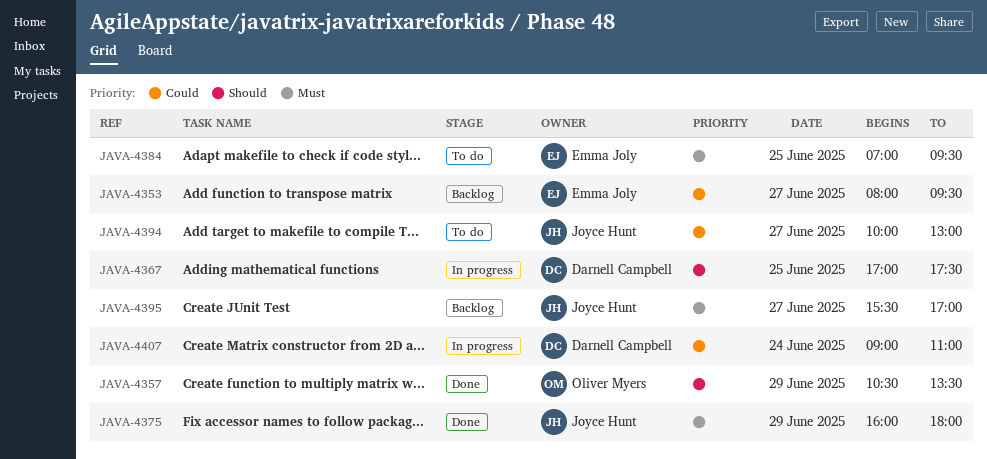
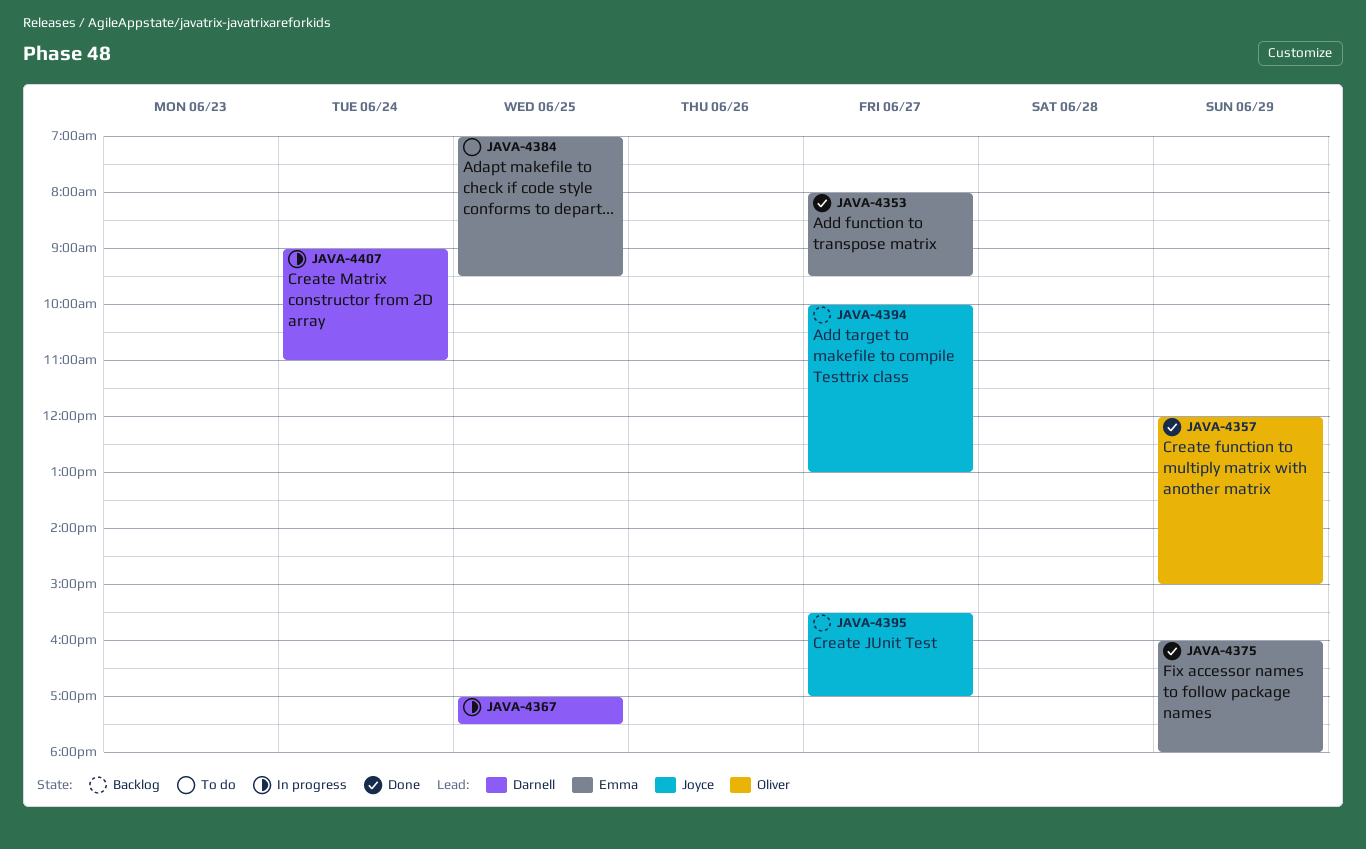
JAVA-4353, status: Backlog -> Done
JAVA-4357, begins: 10:30 -> 12:00
JAVA-4357, ends: 13:30 -> 15:00
JAVA-4375, owner: Joyce Hunt -> Emma Joly
JAVA-4394, status: To do -> Backlog

